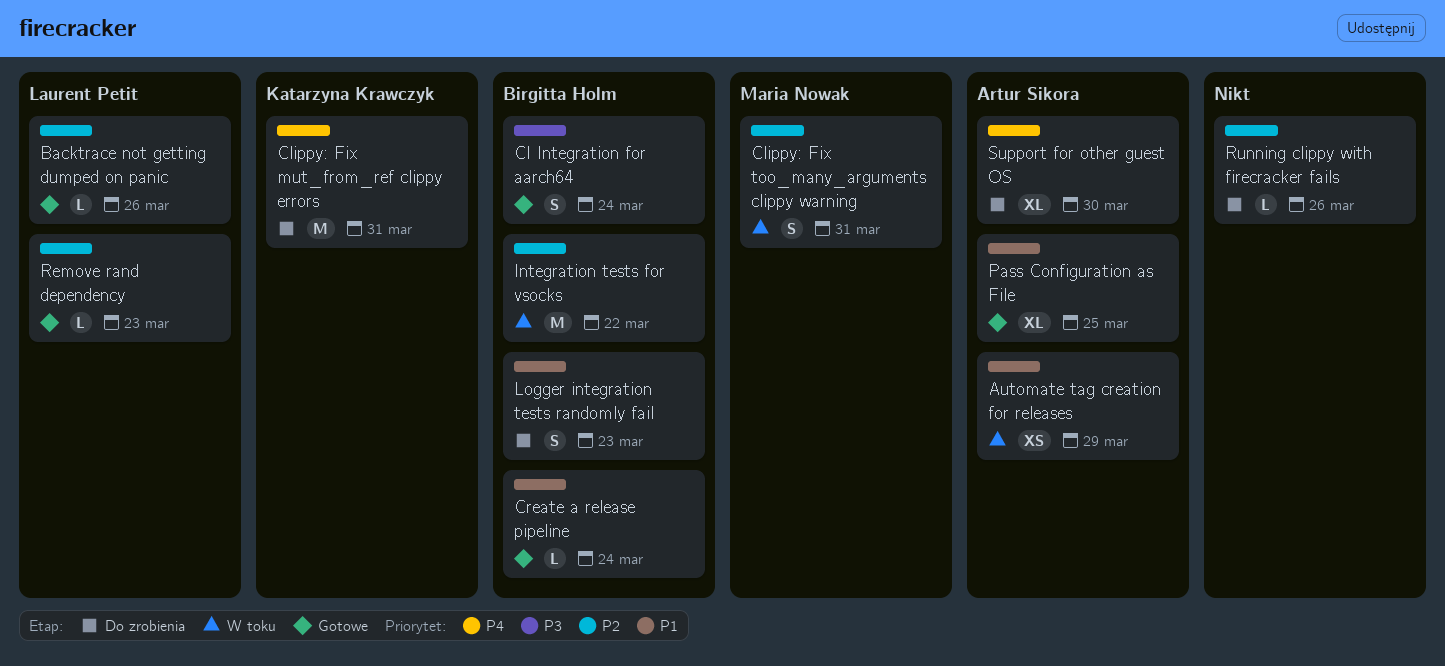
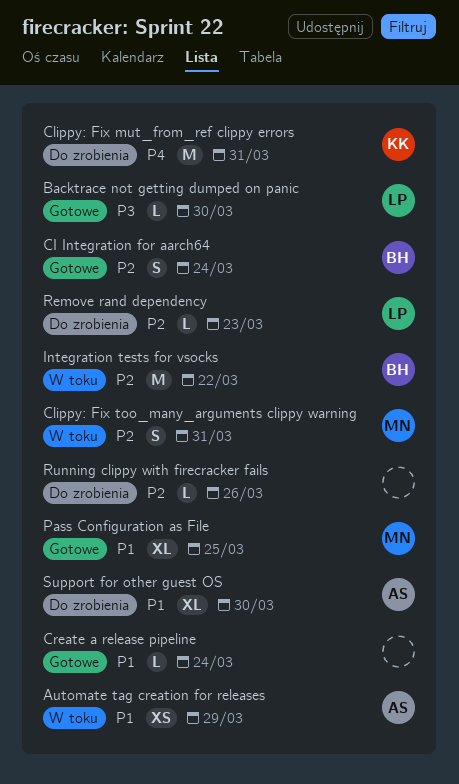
Backtrace not getting dumped on panic, priority: P2 -> P3
Backtrace not getting dumped on panic, due: Mar 26 -> Mar 30
CI Integration for aarch64, priority: P3 -> P2
Create a release pipeline, owner: Birgitta Holm -> none
Logger integration tests randomly fail: present -> none
Pass Configuration as File, owner: Artur Sikora -> Maria Nowak
Remove rand dependency, status: Gotowe -> Do zrobienia
Support for other guest OS, priority: P4 -> P1

